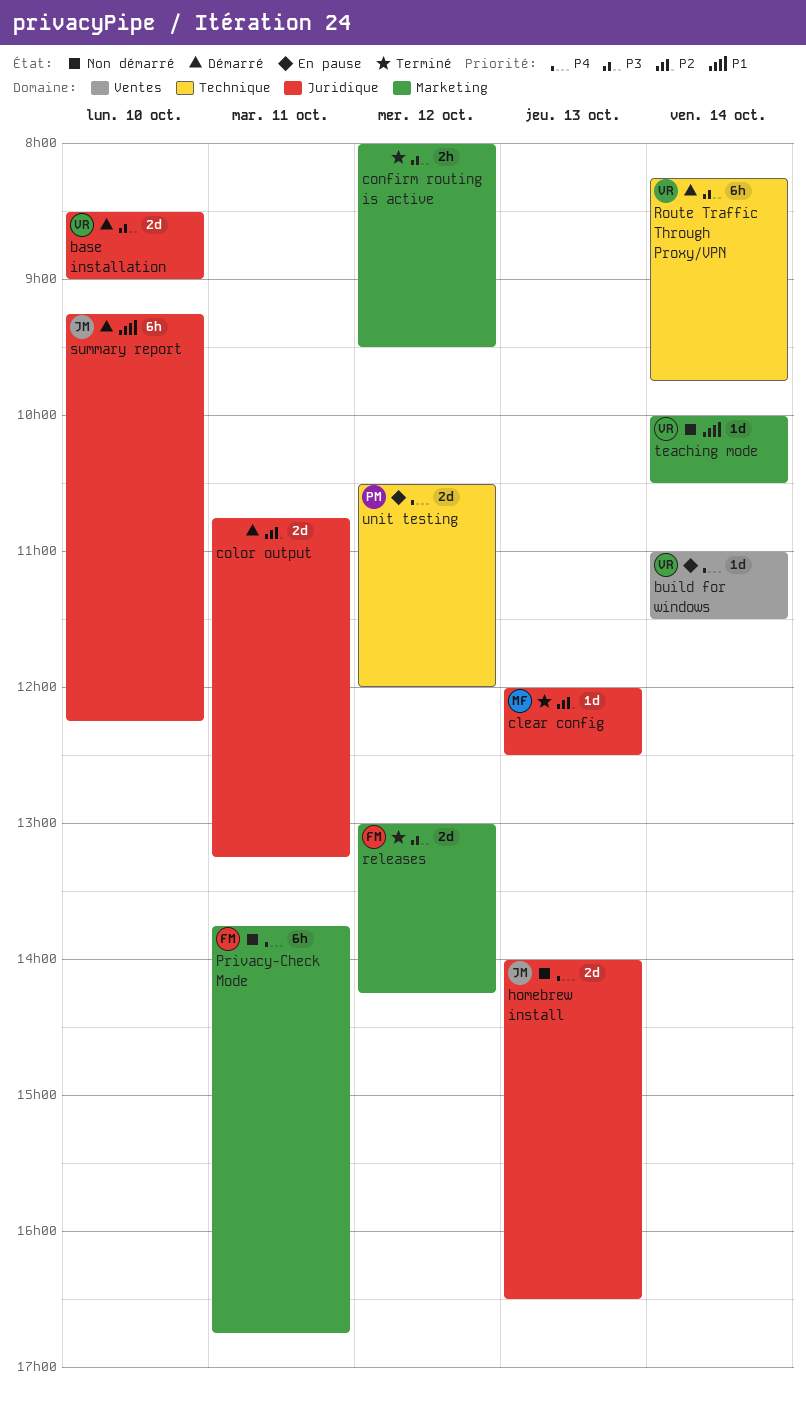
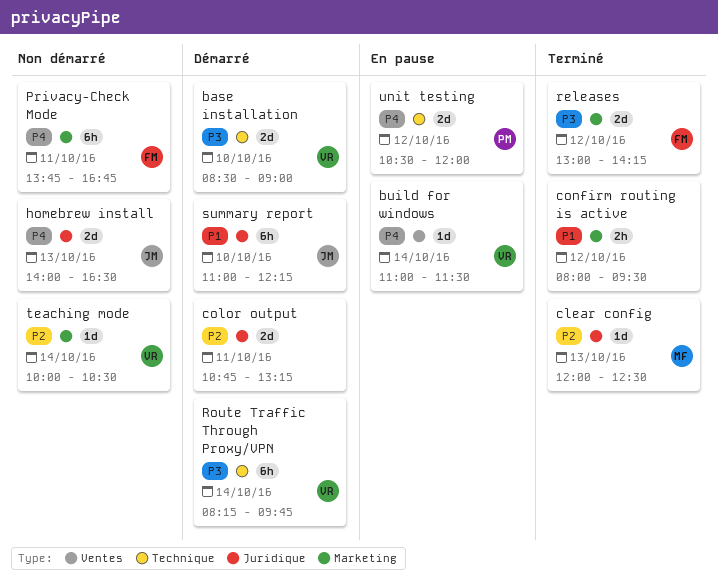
base installation, label: Juridique -> Technique
confirm routing is active, priority: P3 -> P1
summary report, begins: 09:15 -> 11:00
teaching mode, priority: P1 -> P2

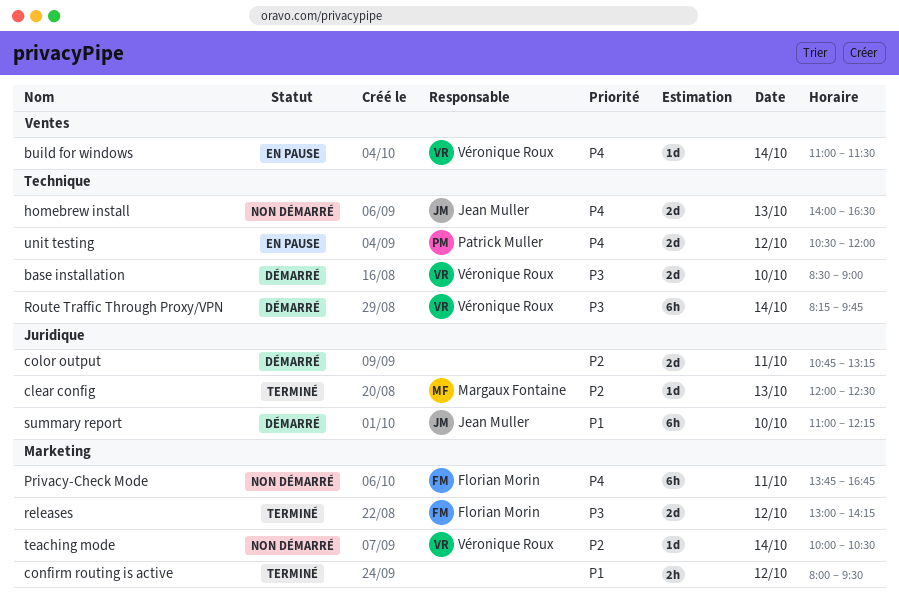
homebrew install, label: Juridique -> Technique

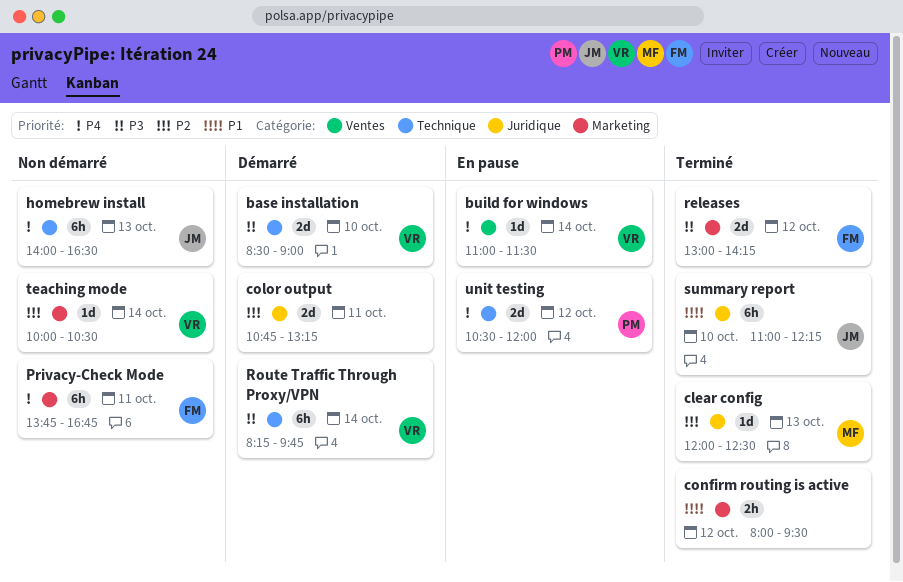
homebrew install, estimate: 2d -> 6h
summary report, status: Démarré -> Terminé

